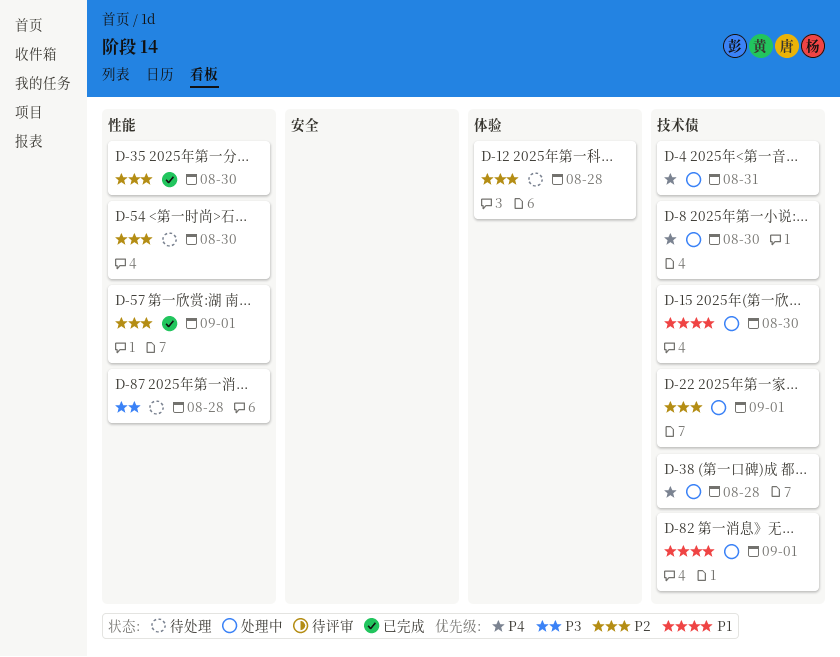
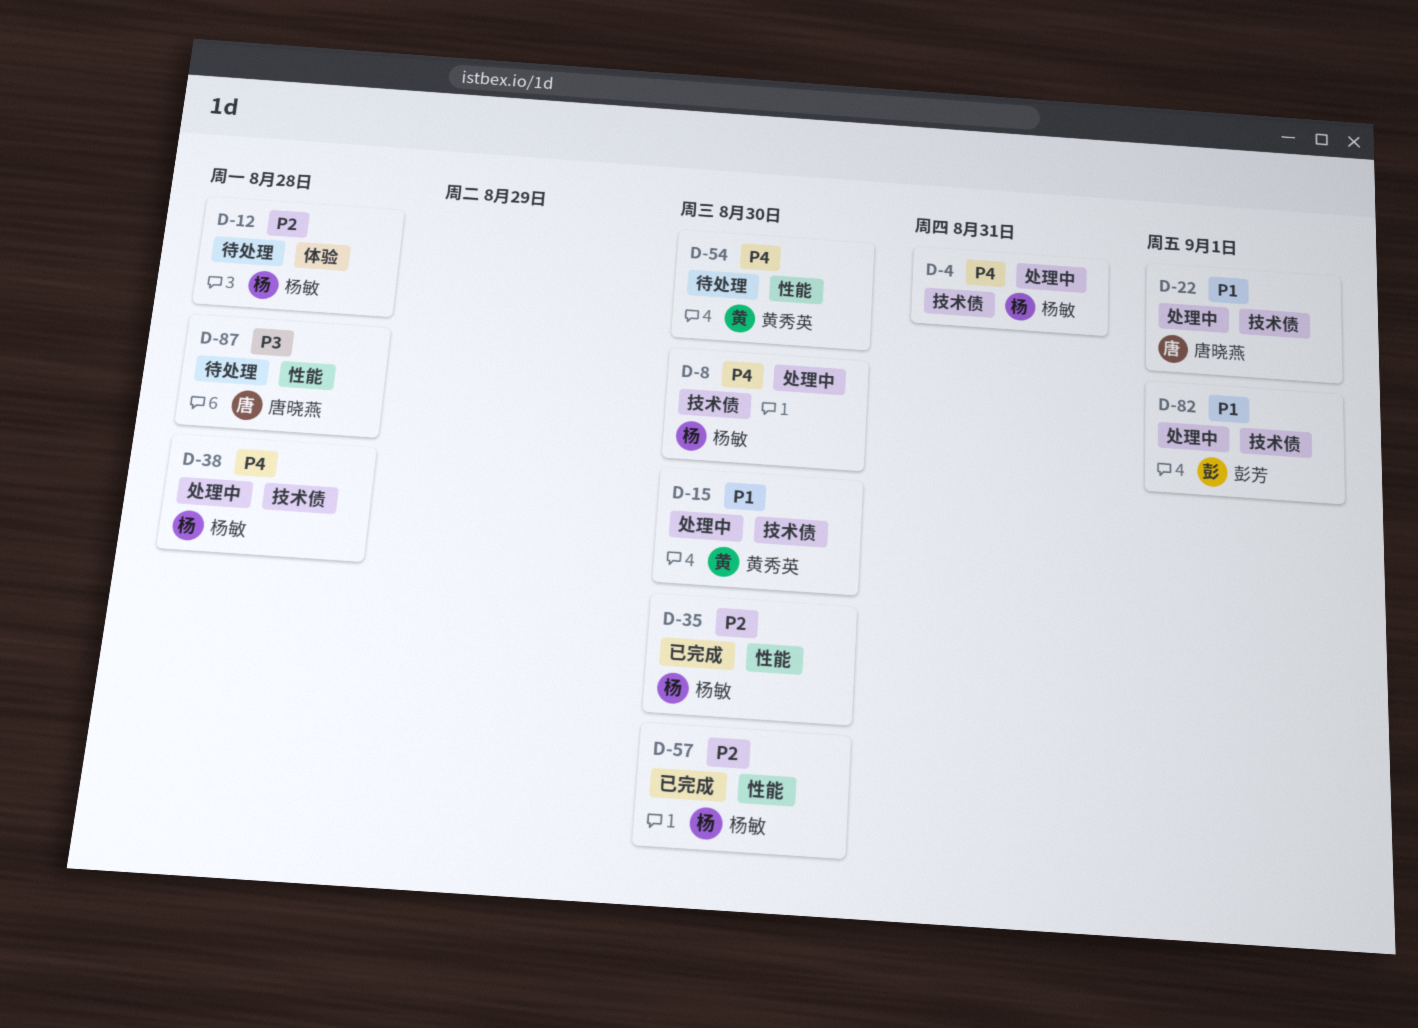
D-22, priority: P2 -> P1
D-54, priority: P2 -> P4
D-57, due: Sep 1 -> Aug 30

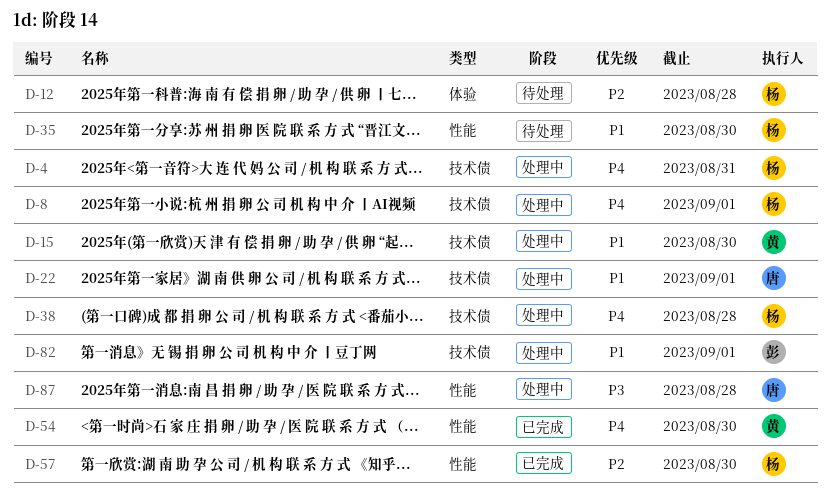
D-8, due: Aug 30 -> Sep 1
D-35, status: 已完成 -> 待处理
D-35, priority: P2 -> P1
D-54, status: 待处理 -> 已完成
D-87, status: 待处理 -> 处理中

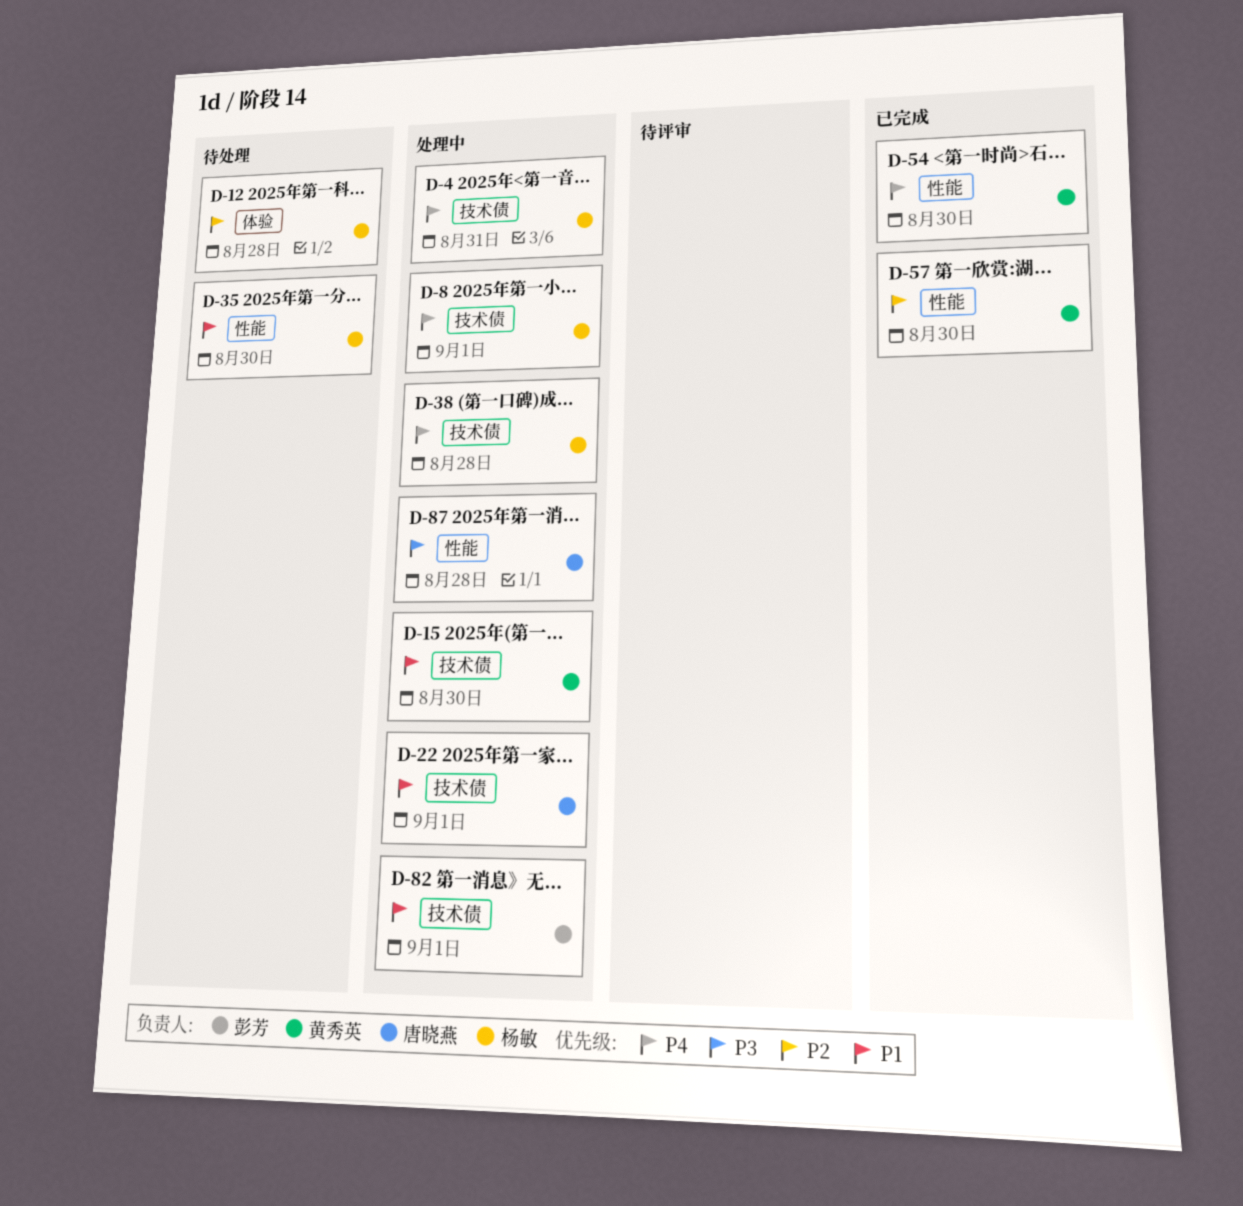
D-57, owner: 杨敏 -> 黄秀英

